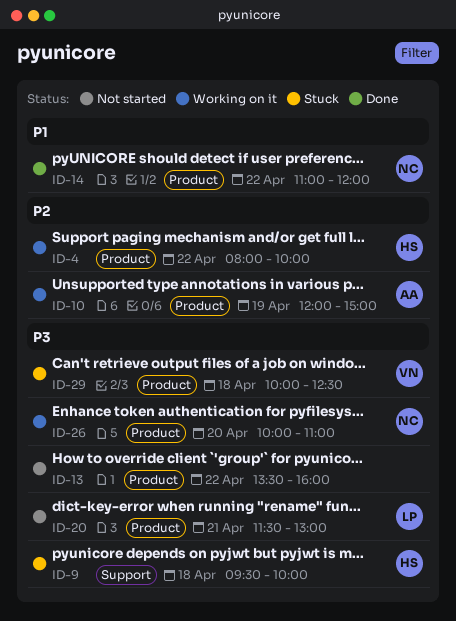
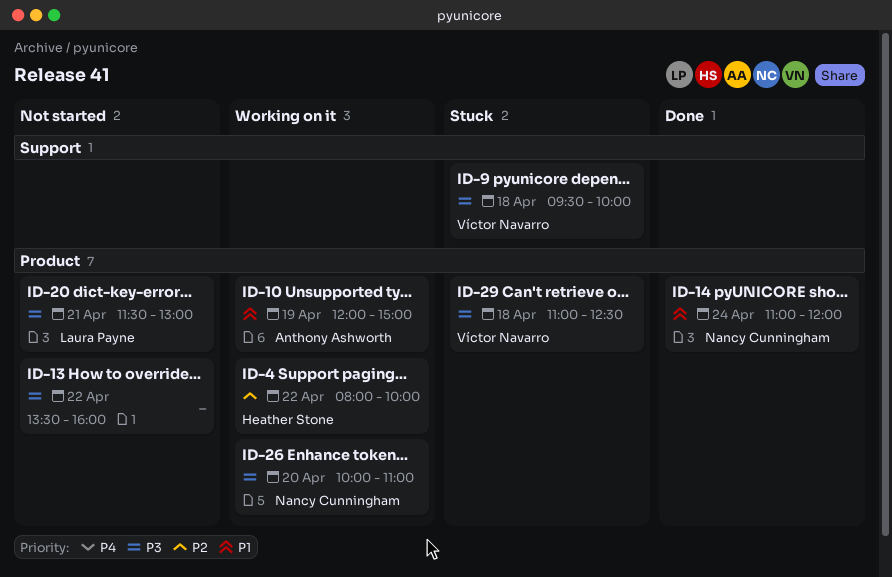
ID-9, owner: Heather Stone -> Víctor Navarro
ID-10, priority: P2 -> P1
ID-14, day: Apr 22 -> Apr 24
ID-29, begins: 10:00 -> 11:00

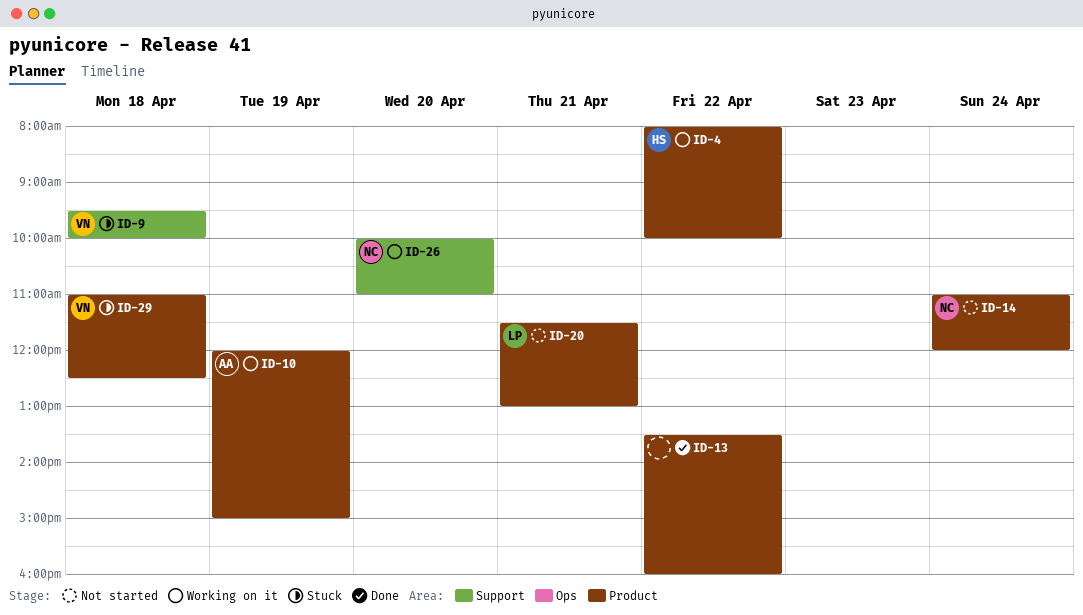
ID-13, status: Not started -> Done
ID-14, status: Done -> Not started
ID-26, label: Product -> Support

